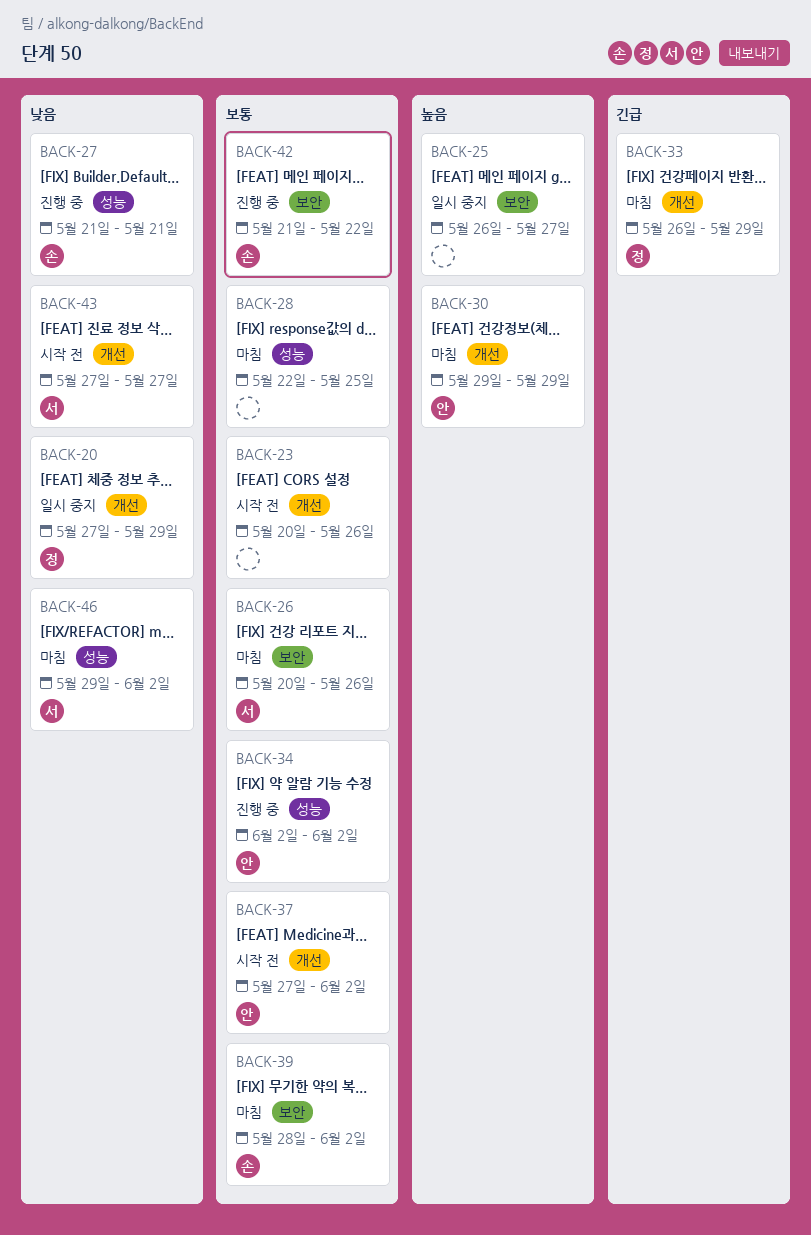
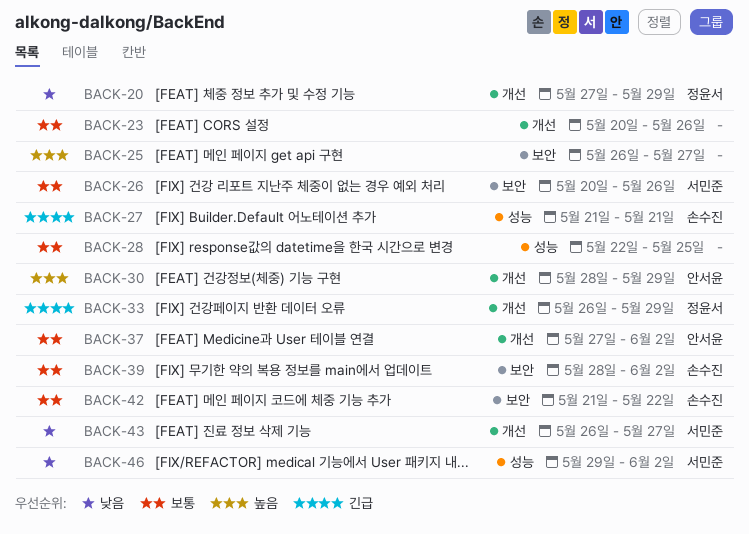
BACK-27, priority: 낮음 -> 긴급
BACK-30, start: May 29 -> May 28
BACK-34: present -> none
BACK-43, start: May 27 -> May 26

